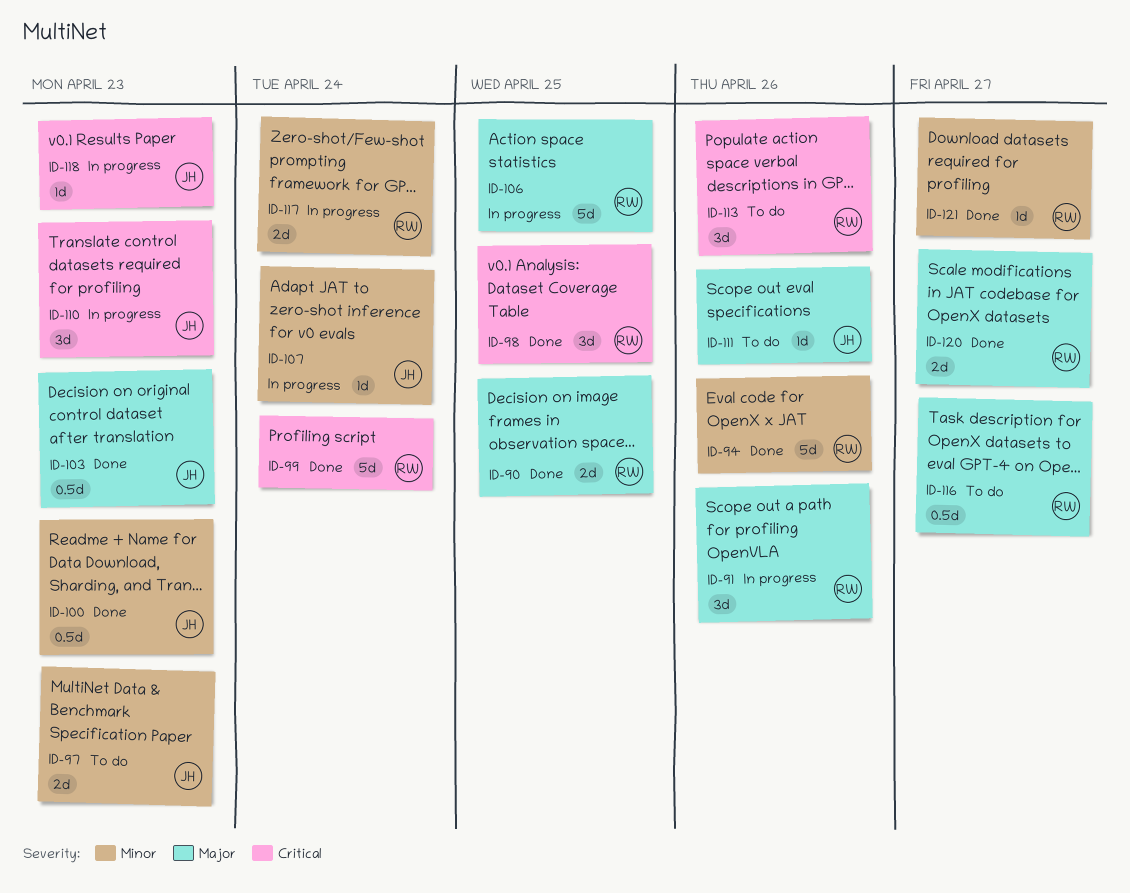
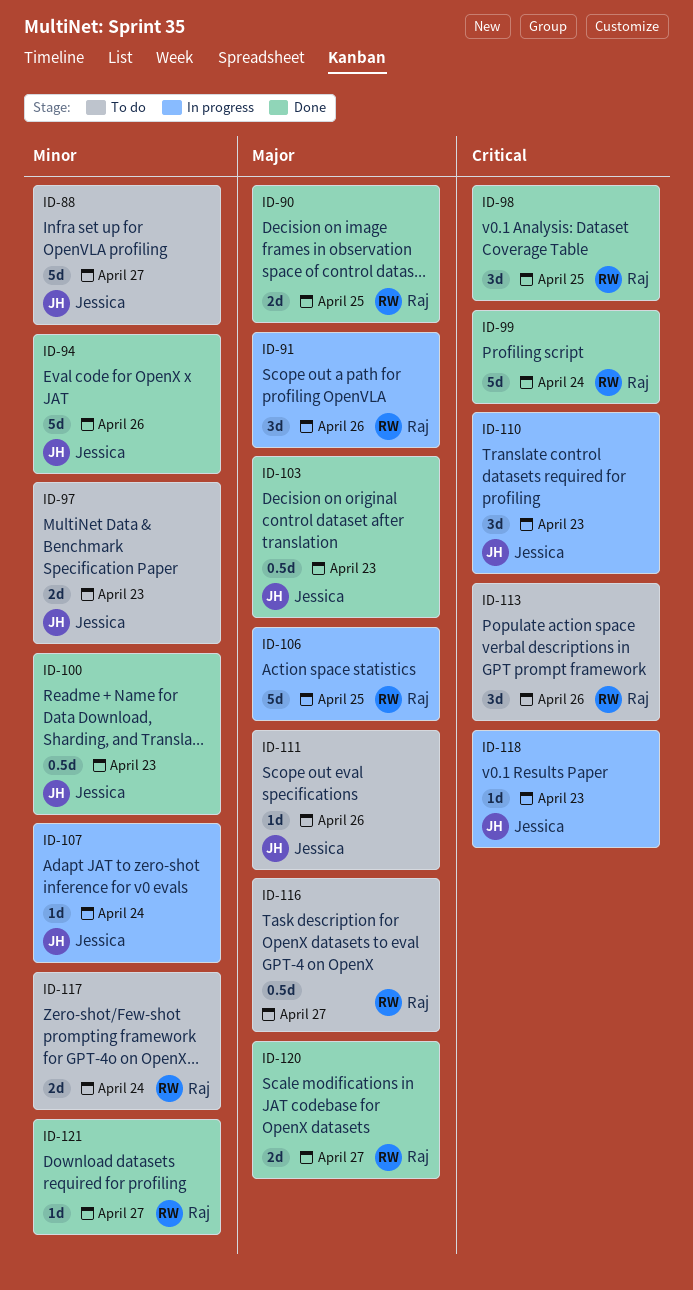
ID-88: none -> present
ID-94, owner: Raj -> Jessica
ID-117, status: In progress -> To do

